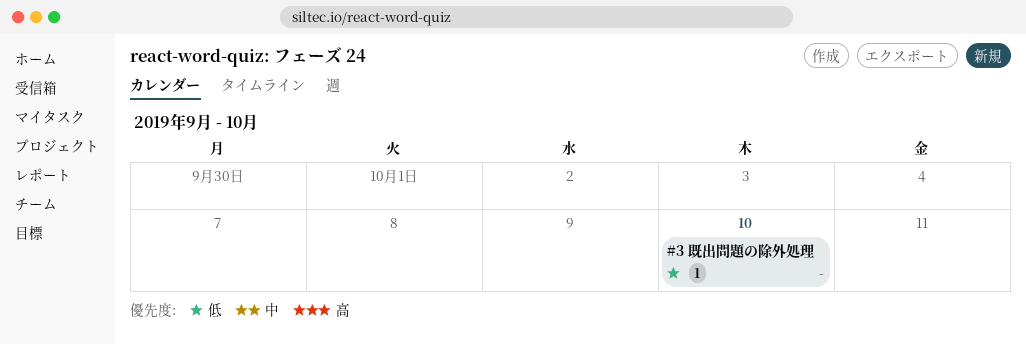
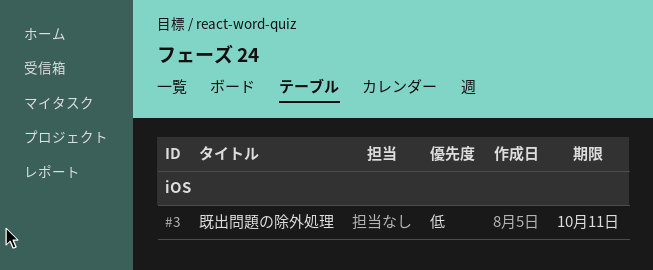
#3, due: Oct 10 -> Oct 11

